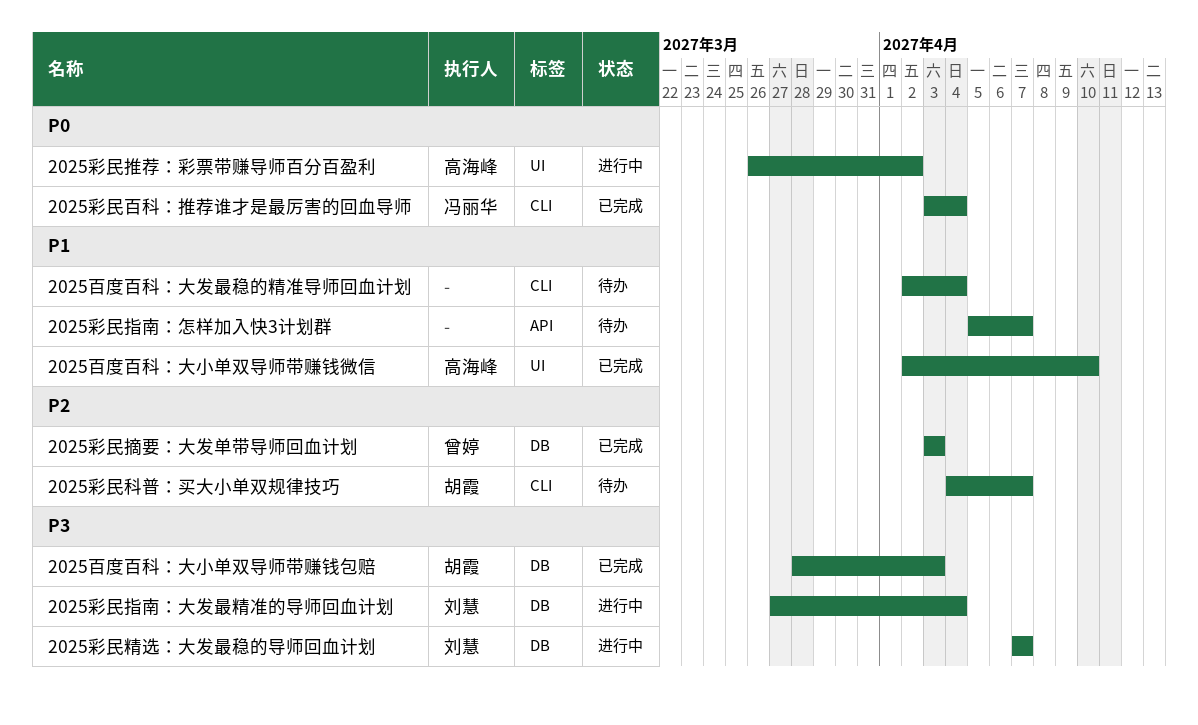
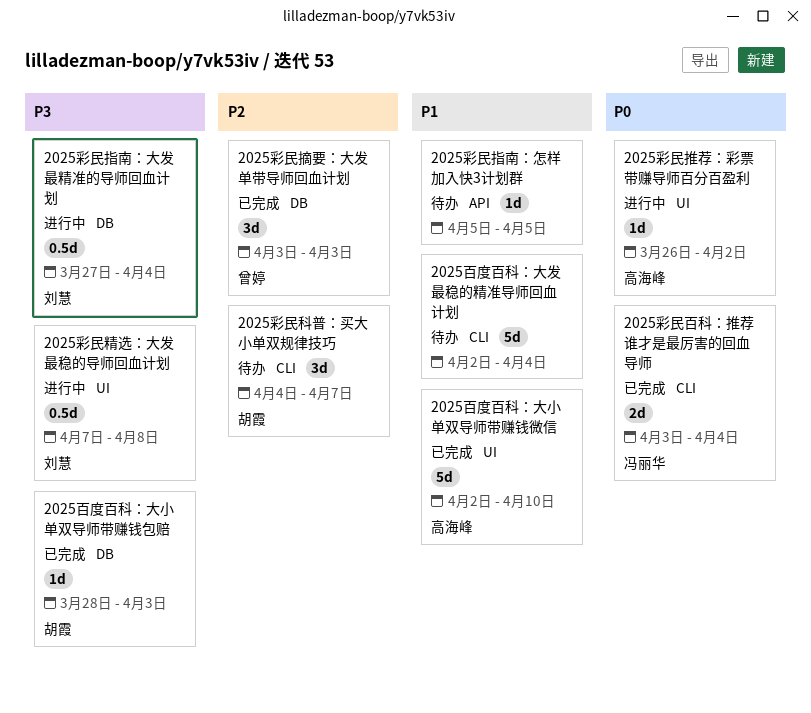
2025彩民指南：怎样加入快3计划群, due: Apr 7 -> Apr 5
2025彩民精选：大发最稳的导师回血计划, label: DB -> UI
2025彩民精选：大发最稳的导师回血计划, due: Apr 7 -> Apr 8

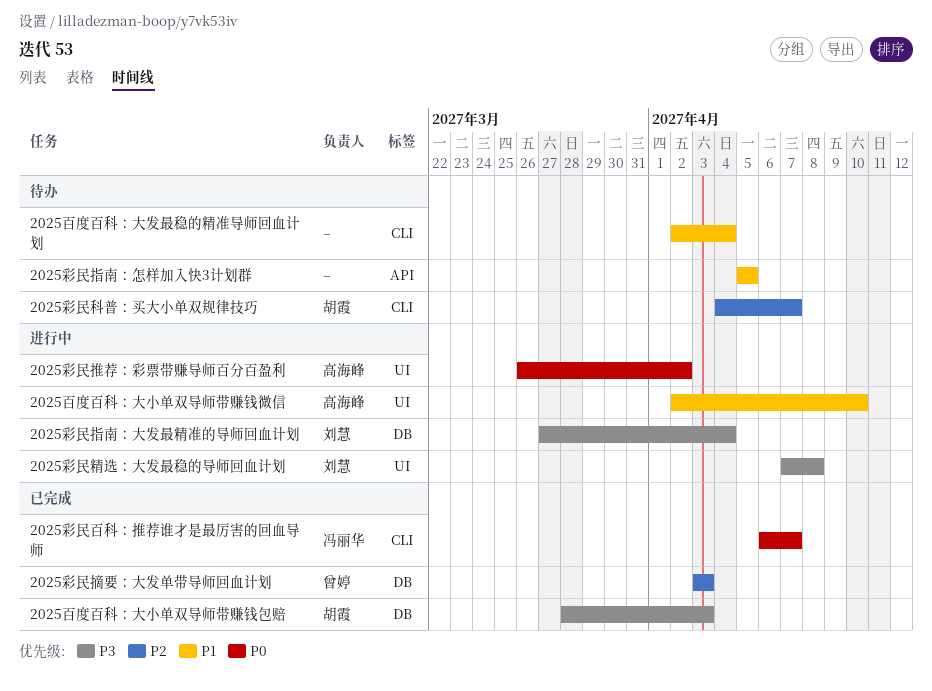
2025彩民百科：推荐谁才是最厉害的回血导师, start: Apr 3 -> Apr 6
2025彩民百科：推荐谁才是最厉害的回血导师, due: Apr 4 -> Apr 7
2025百度百科：大小单双导师带赚钱微信, status: 已完成 -> 进行中

